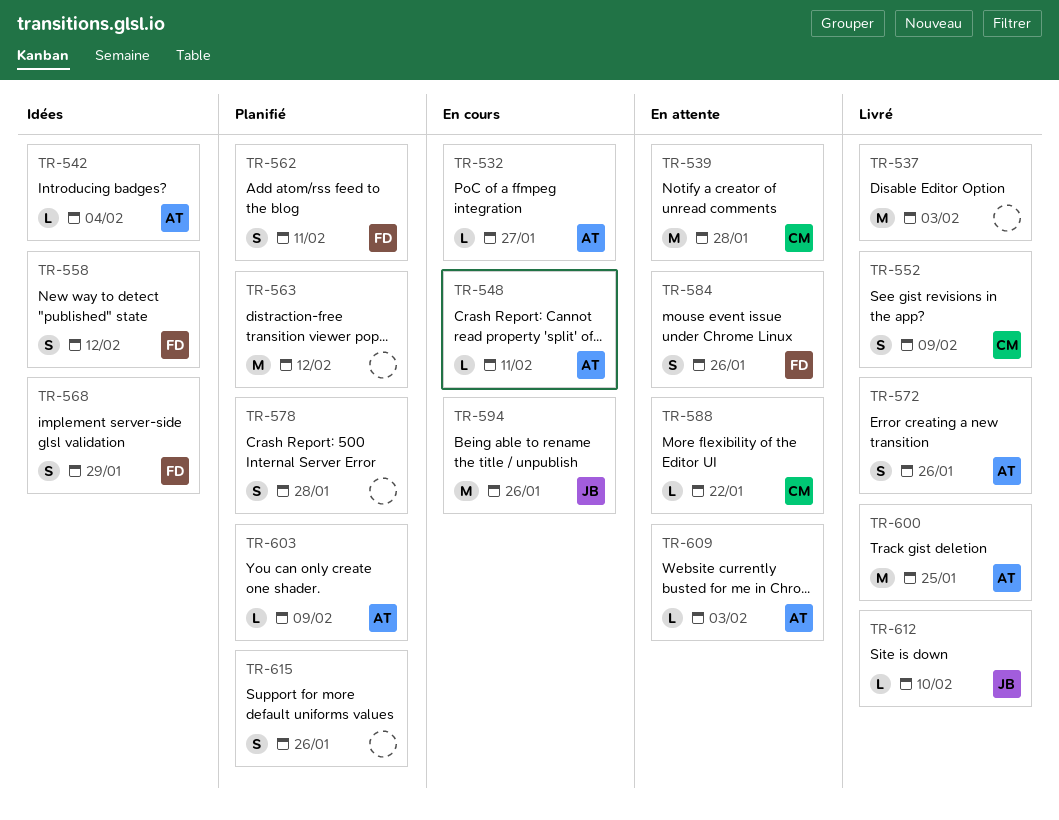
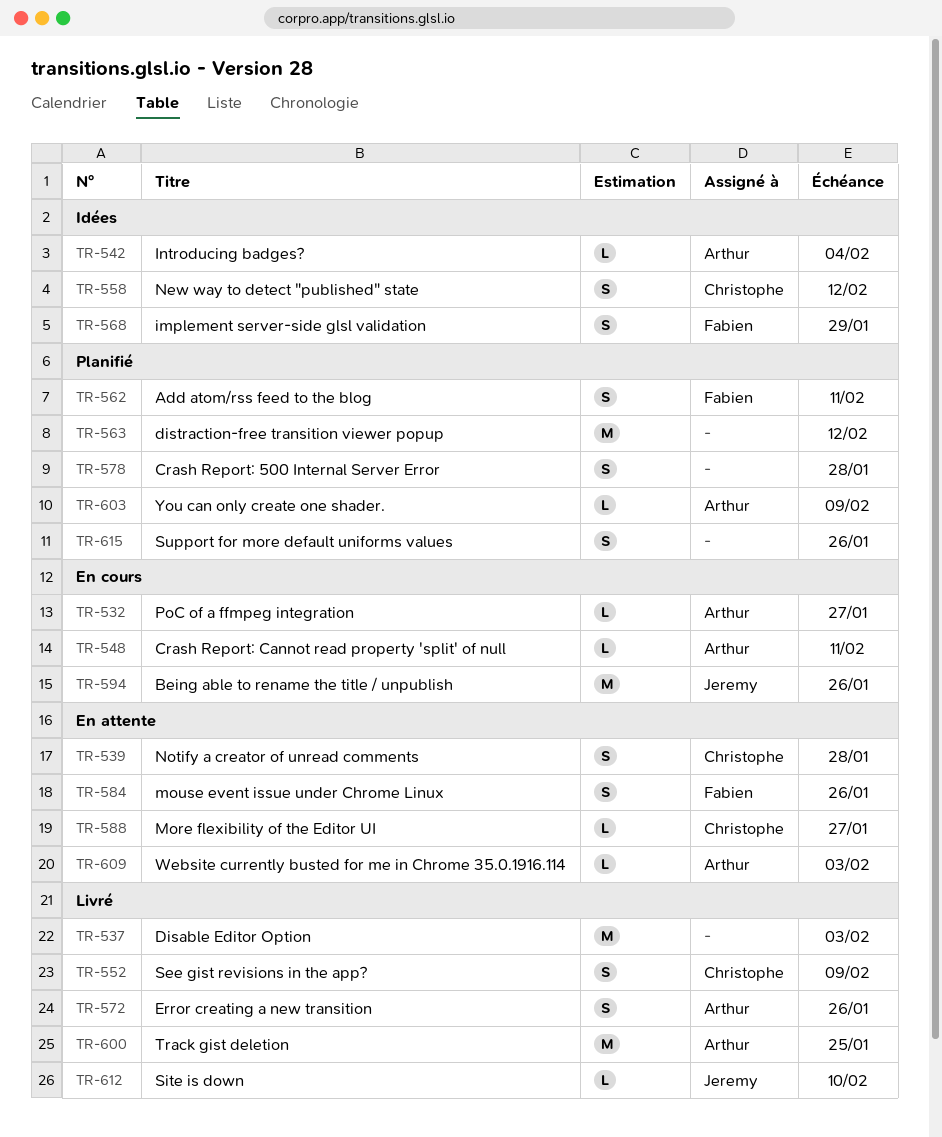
TR-539, estimate: M -> S
TR-558, owner: Fabien -> Christophe
TR-588, due: Jan 22 -> Jan 27

